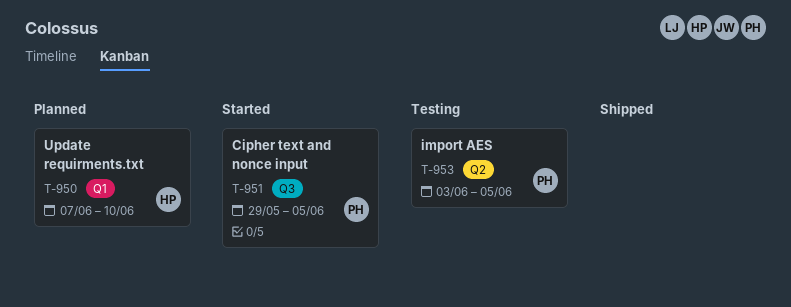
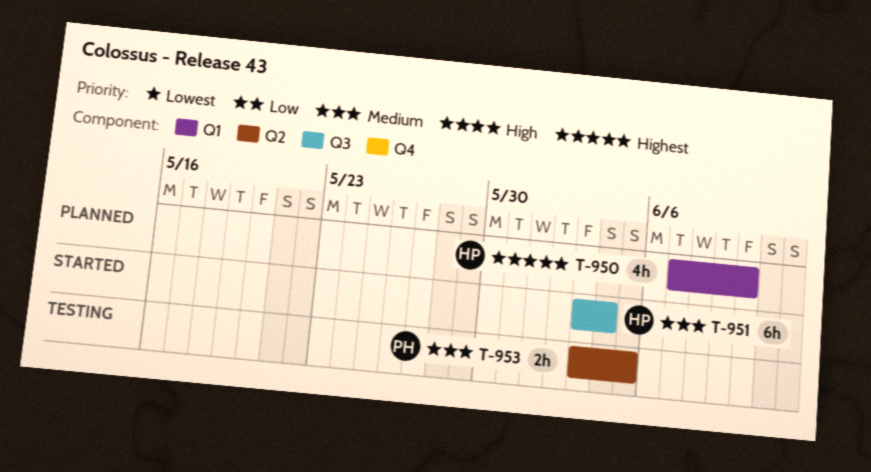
T-951, owner: PH -> HP
T-951, start: May 29 -> Jun 3
T-951, due: Jun 5 -> Jun 4

